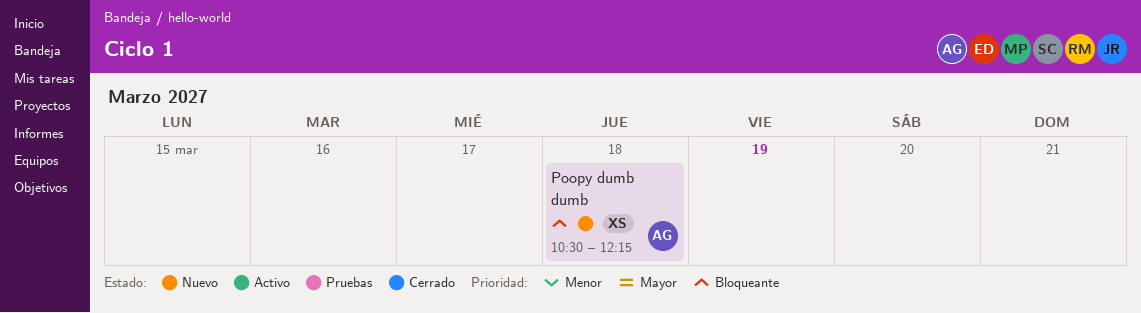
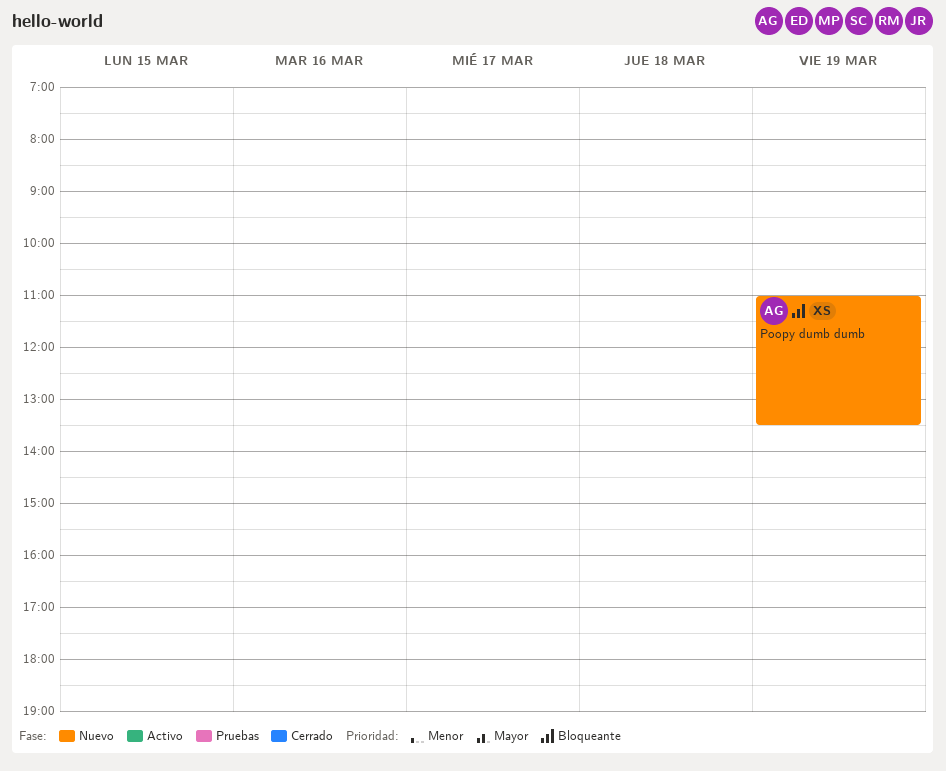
Poopy dumb dumb, day: Mar 18 -> Mar 19
Poopy dumb dumb, begins: 10:30 -> 11:00
Poopy dumb dumb, ends: 12:15 -> 13:30

